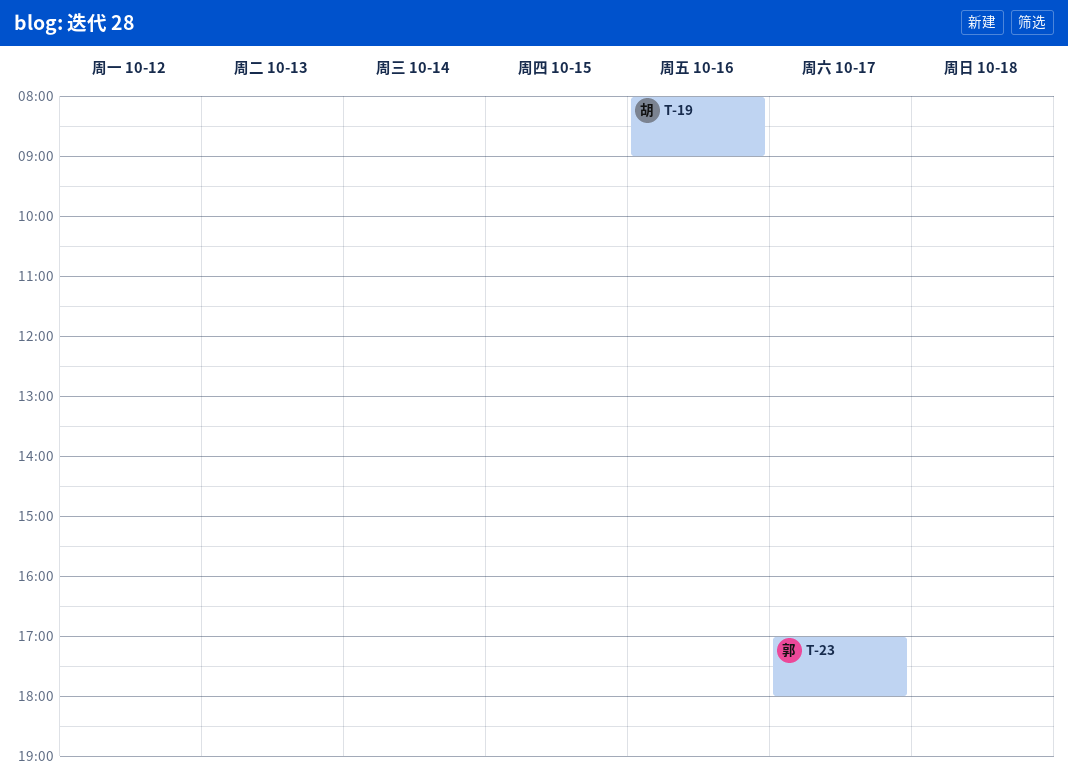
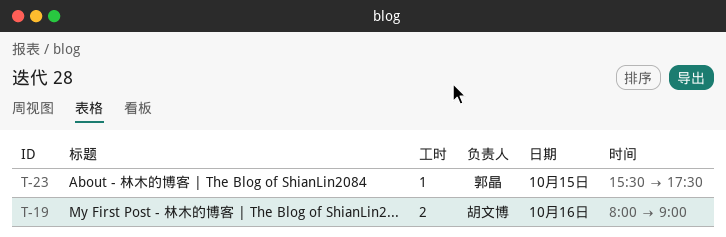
T-23, day: Oct 17 -> Oct 15
T-23, begins: 17:00 -> 15:30
T-23, ends: 18:00 -> 17:30

